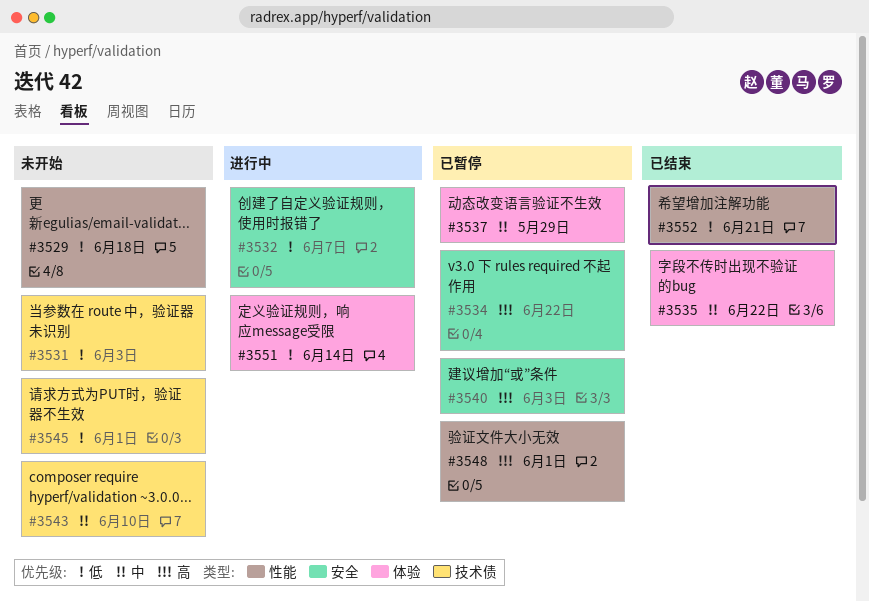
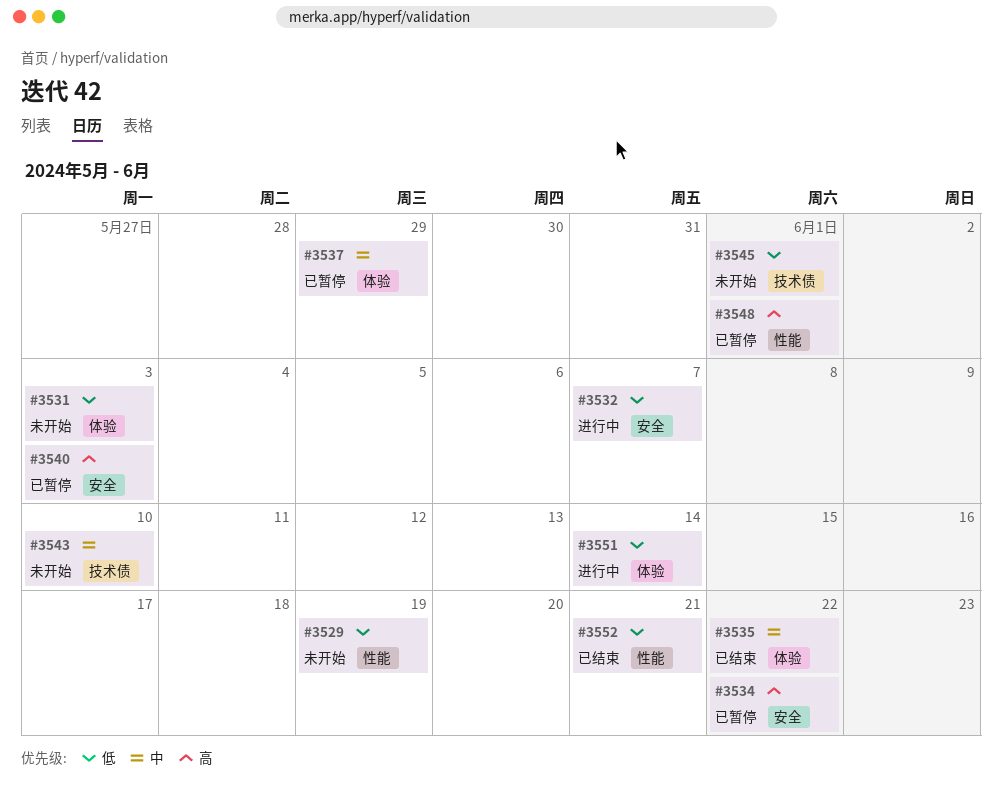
#3529, due: Jun 18 -> Jun 19
#3531, label: 技术债 -> 体验

